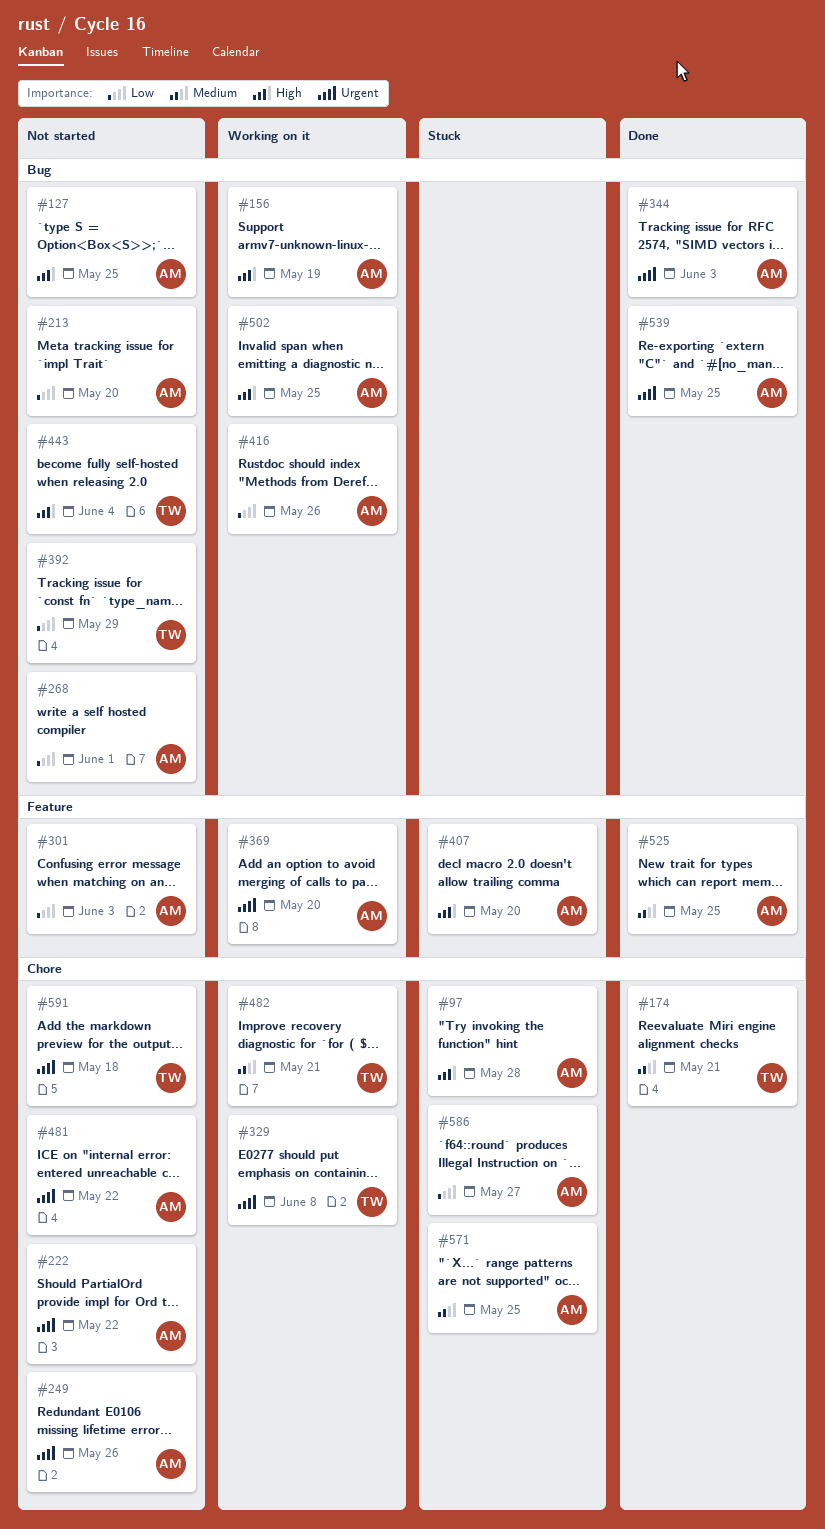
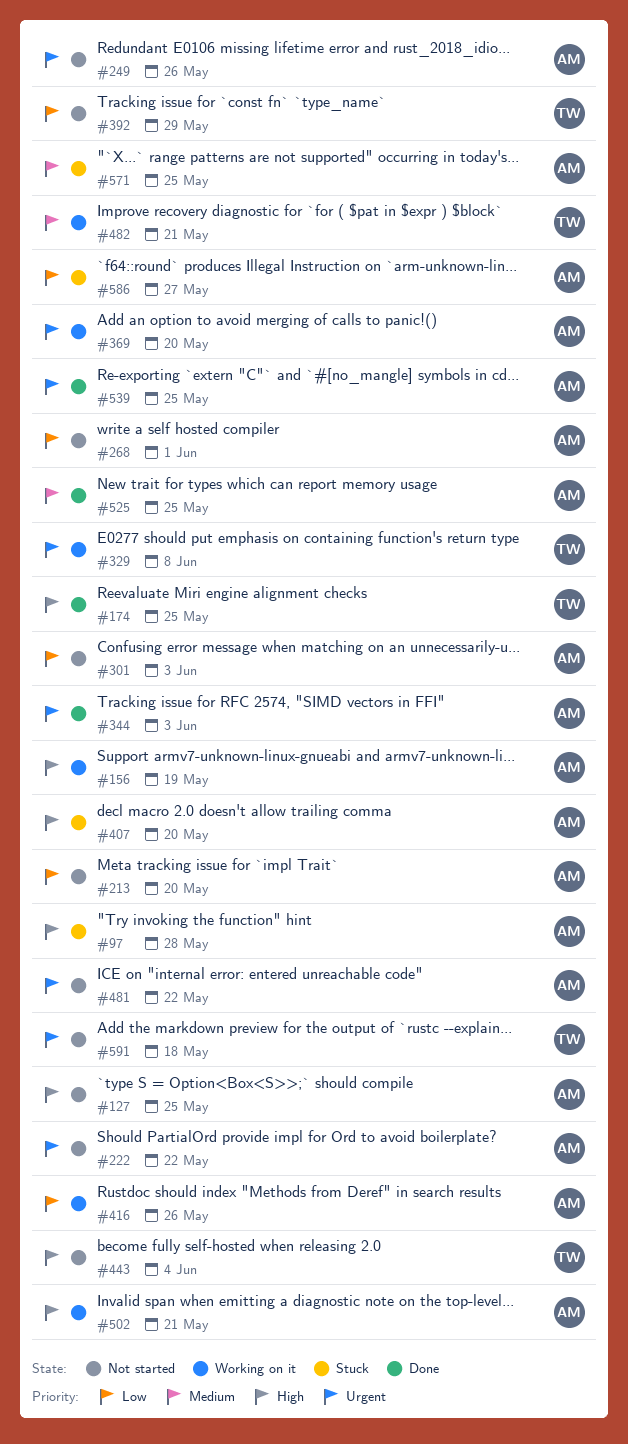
#174, priority: Medium -> High
#174, due: May 21 -> May 25
#502, due: May 25 -> May 21

